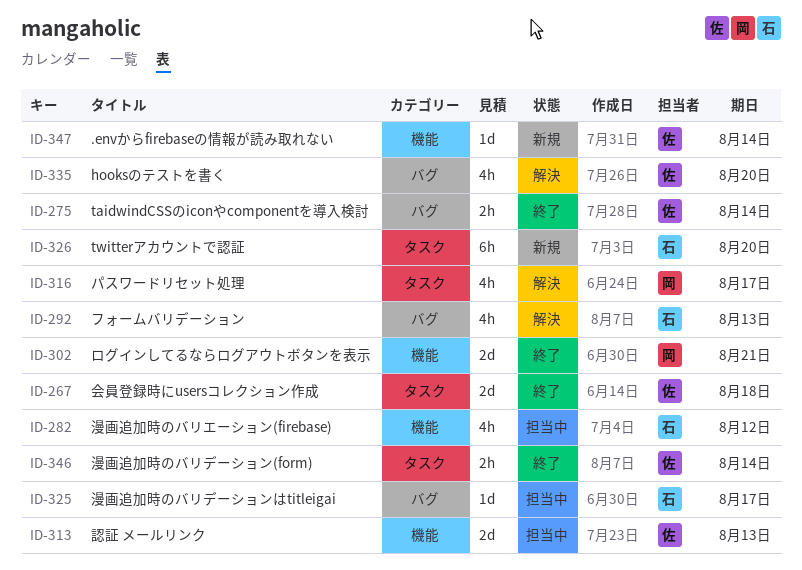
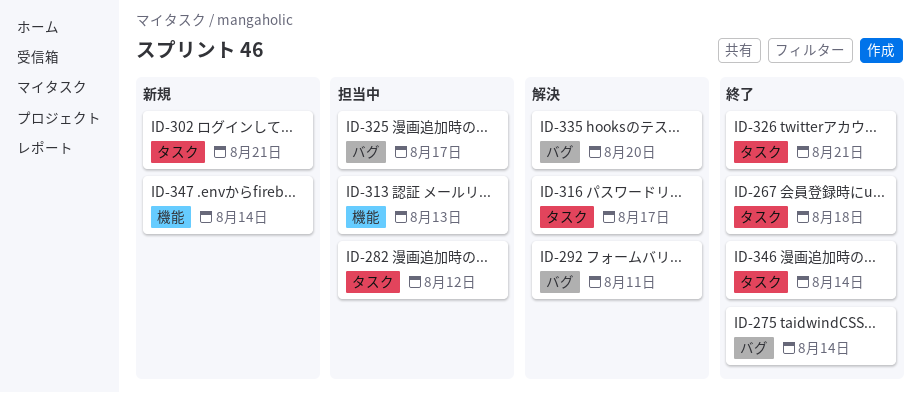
ID-282, label: 機能 -> タスク
ID-292, due: Aug 13 -> Aug 11
ID-302, status: 終了 -> 新規
ID-302, label: 機能 -> タスク
ID-326, status: 新規 -> 終了
ID-326, due: Aug 20 -> Aug 21

